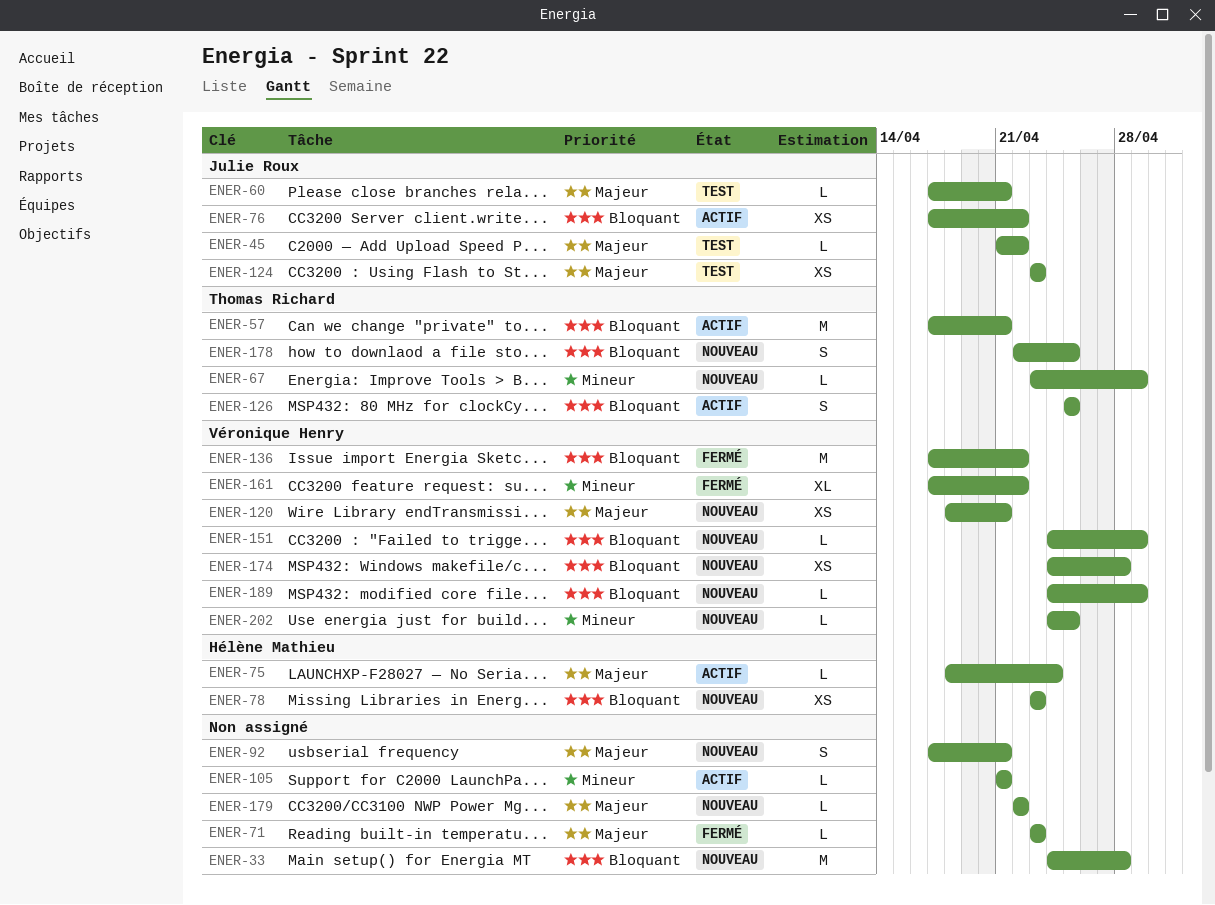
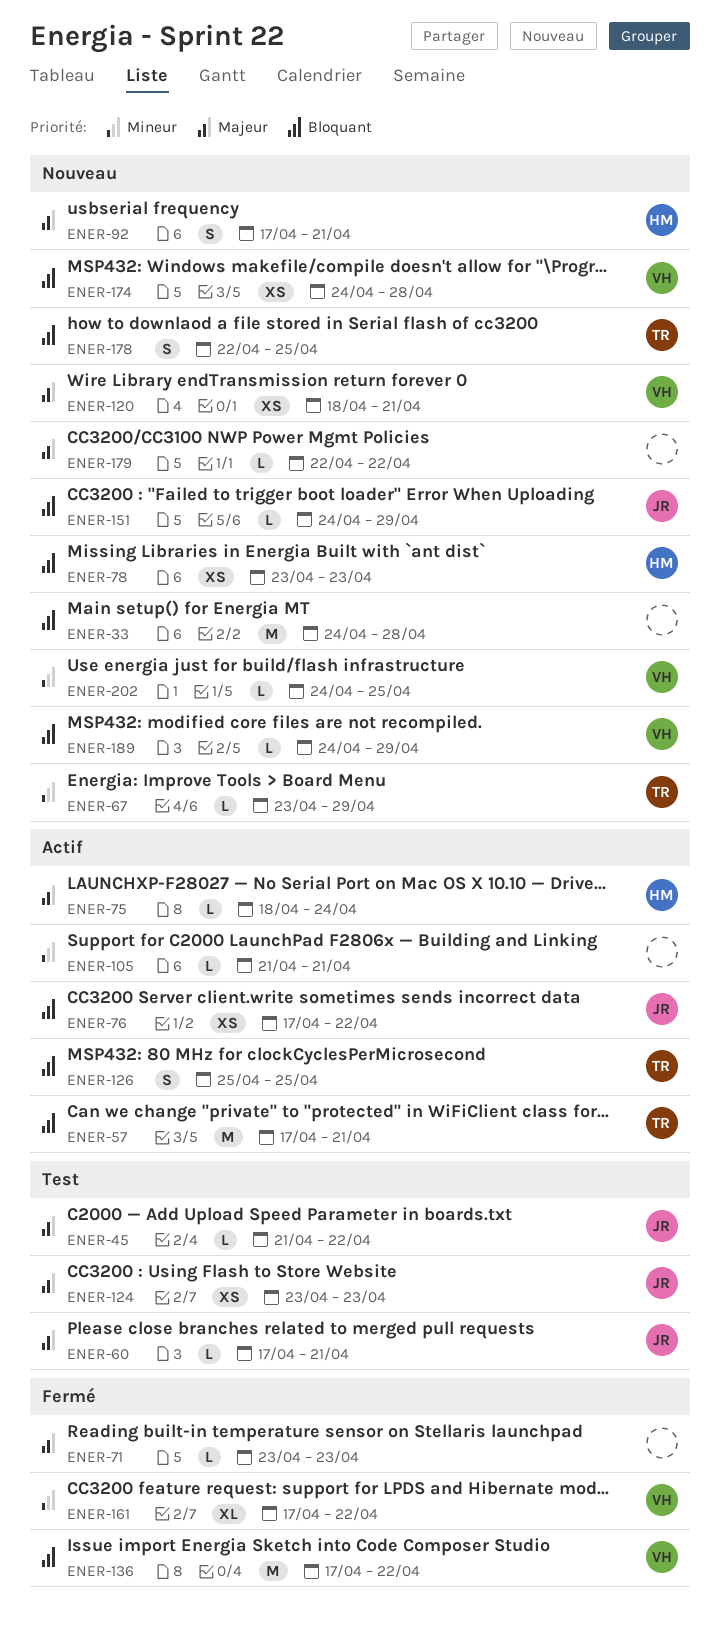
ENER-92, owner: none -> Hélène Mathieu
ENER-151, owner: Véronique Henry -> Julie Roux

